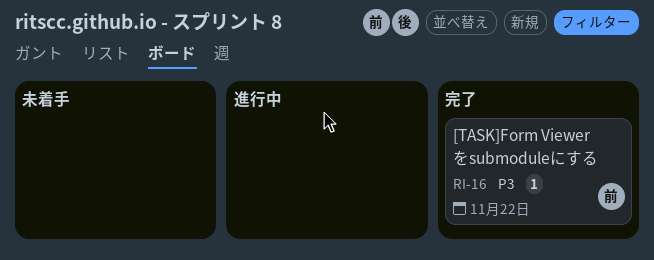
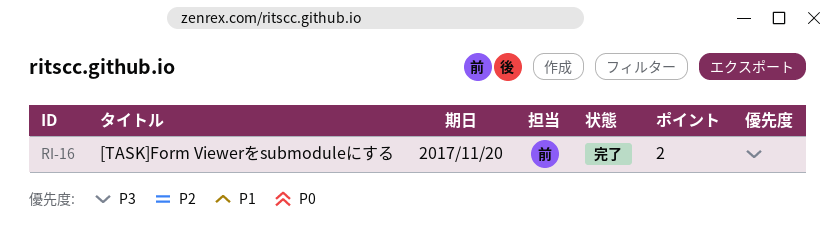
RI-16, estimate: 1 -> 2
RI-16, due: Nov 22 -> Nov 20

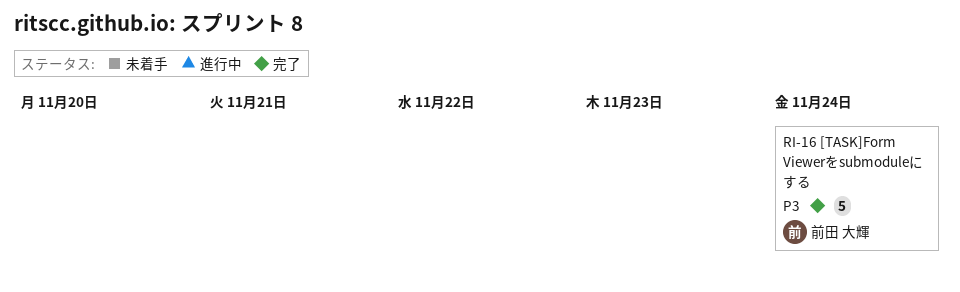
RI-16, estimate: 2 -> 5
RI-16, due: Nov 20 -> Nov 24

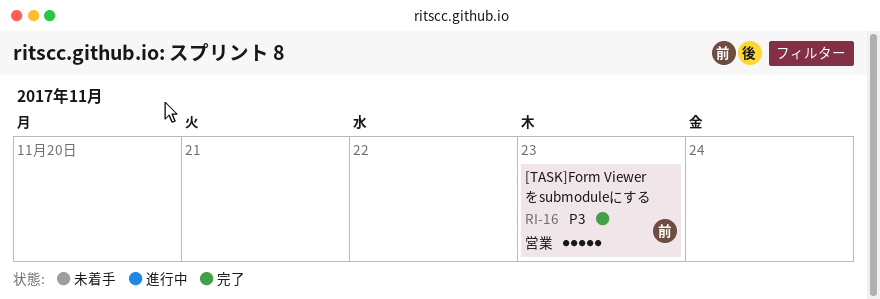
RI-16, due: Nov 24 -> Nov 23

